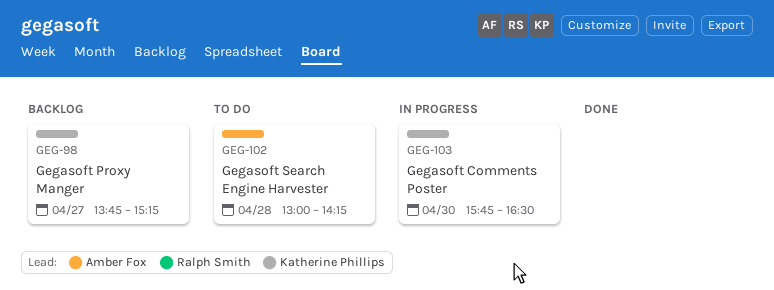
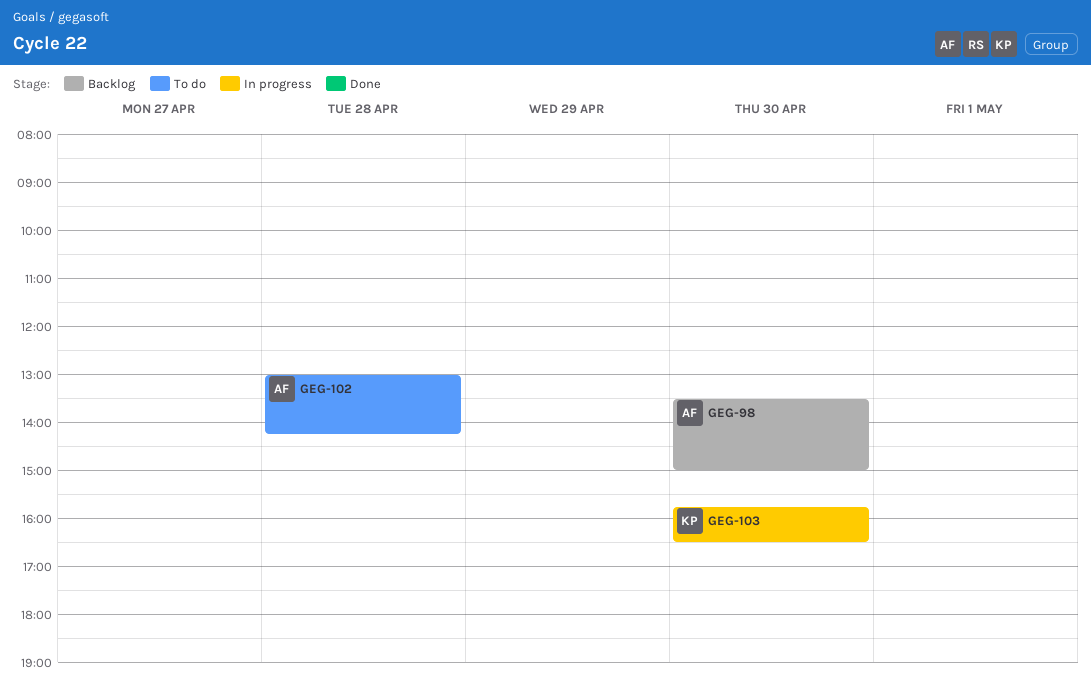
GEG-98, owner: Katherine Phillips -> Amber Fox
GEG-98, day: Apr 27 -> Apr 30
GEG-98, begins: 13:45 -> 13:30
GEG-98, ends: 15:15 -> 15:00

